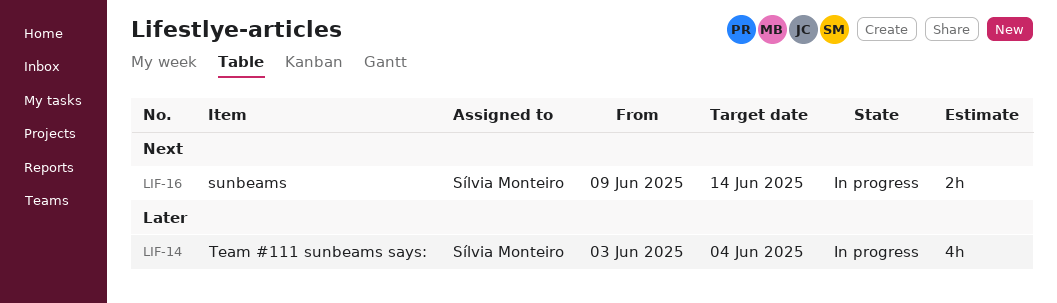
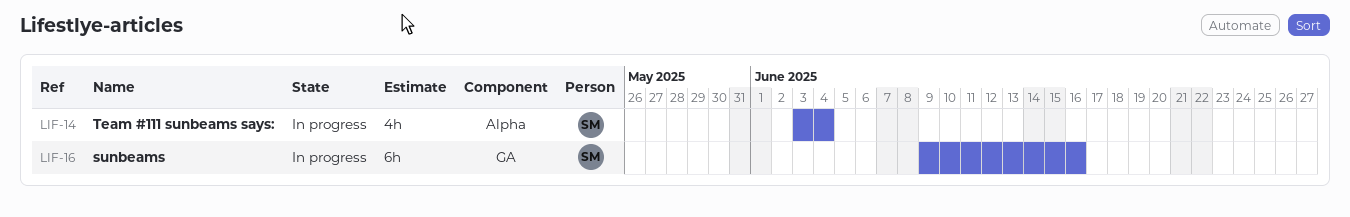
LIF-16, estimate: 2h -> 6h
LIF-16, due: Jun 14 -> Jun 16

